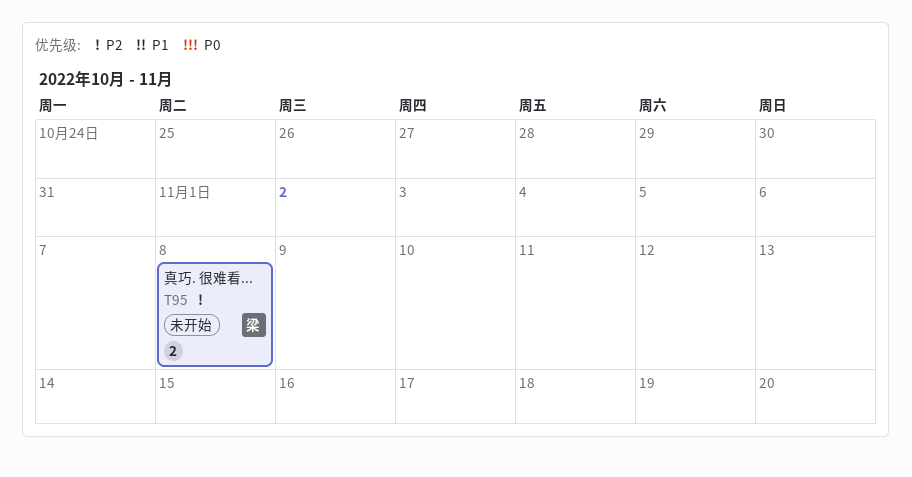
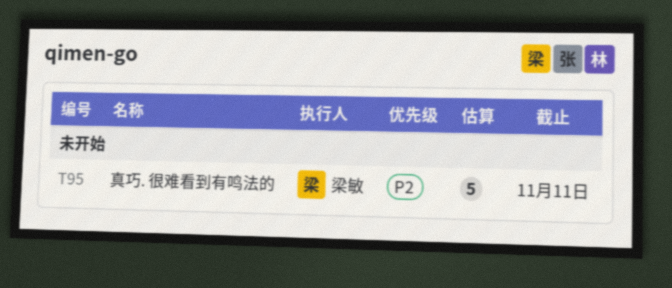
T95, estimate: 2 -> 5
T95, due: Nov 8 -> Nov 11

